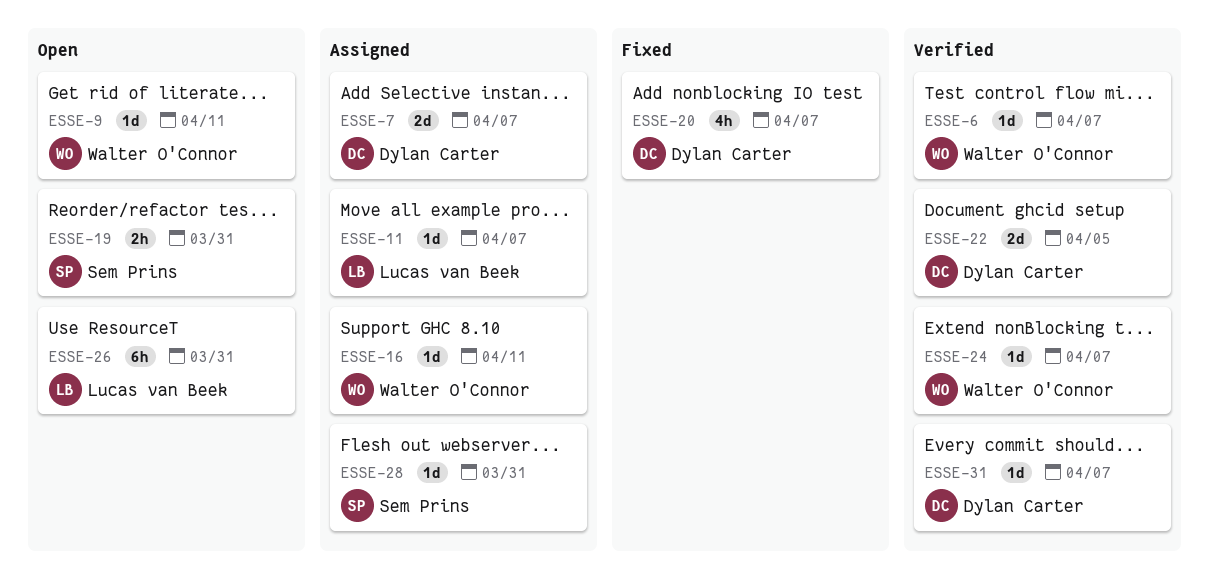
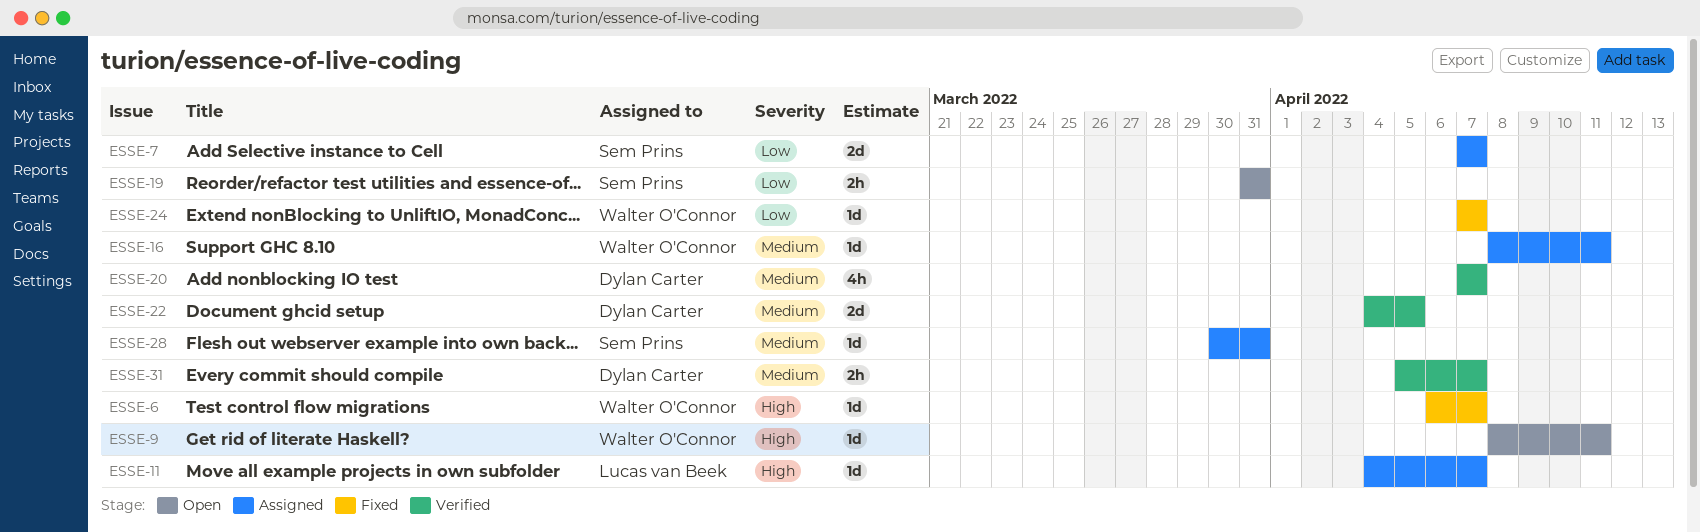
ESSE-6, status: Verified -> Fixed
ESSE-7, owner: Dylan Carter -> Sem Prins
ESSE-20, status: Fixed -> Verified
ESSE-24, status: Verified -> Fixed
ESSE-26: present -> none
ESSE-31, estimate: 1d -> 2h

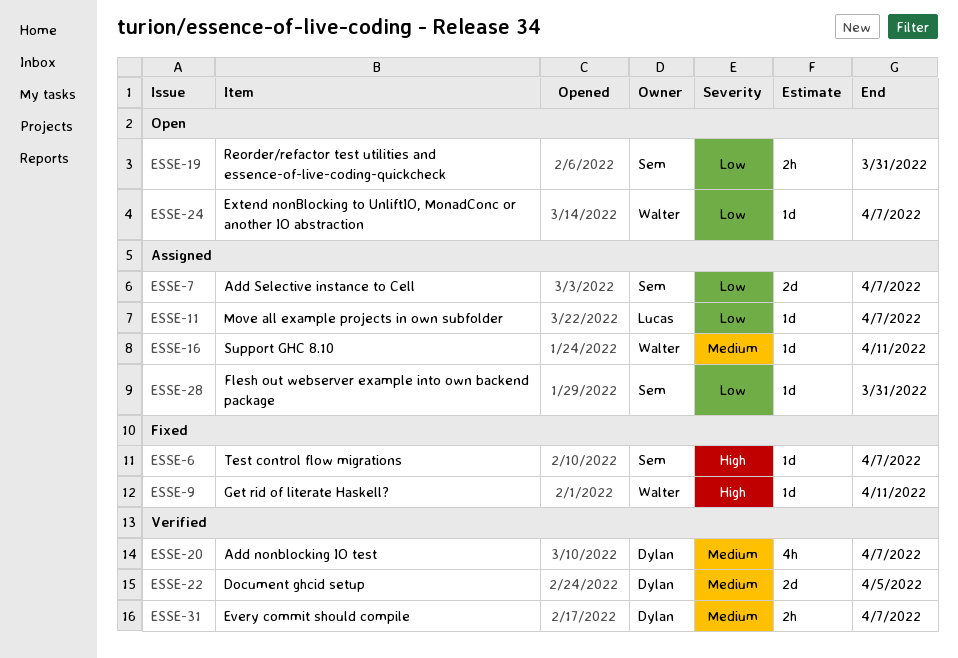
ESSE-6, owner: Walter O'Connor -> Sem Prins
ESSE-9, status: Open -> Fixed
ESSE-11, priority: High -> Low
ESSE-24, status: Fixed -> Open
ESSE-28, priority: Medium -> Low

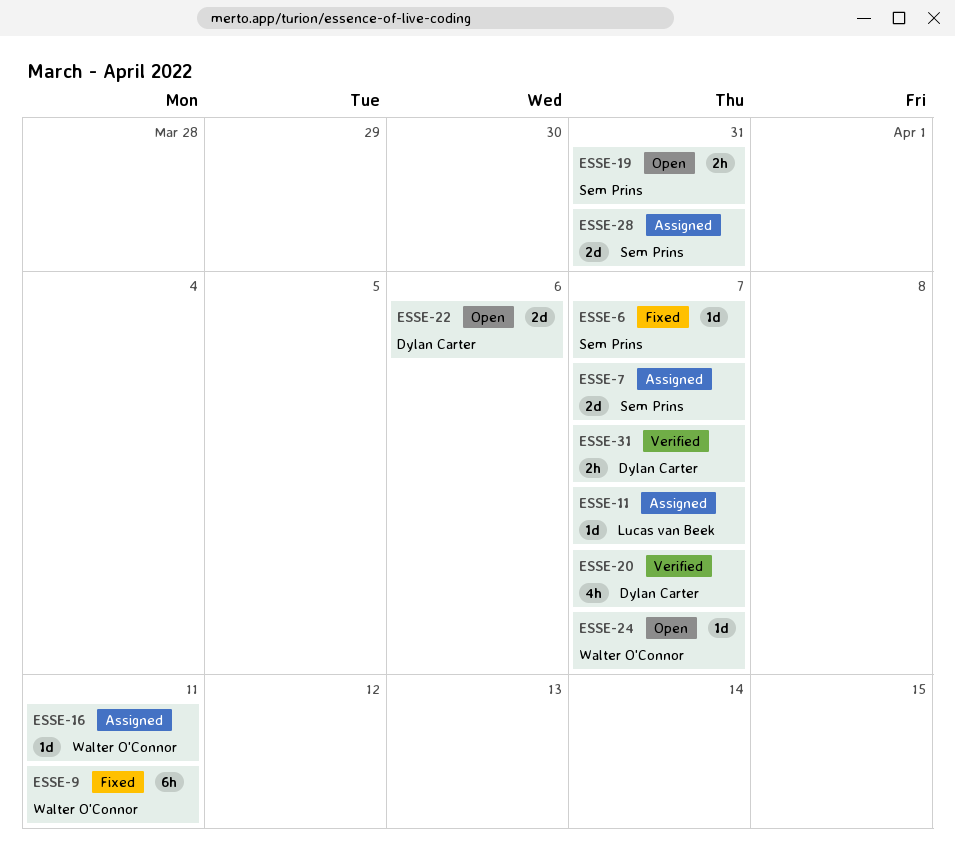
ESSE-9, estimate: 1d -> 6h
ESSE-22, status: Verified -> Open
ESSE-22, due: Apr 5 -> Apr 6
ESSE-28, estimate: 1d -> 2d

